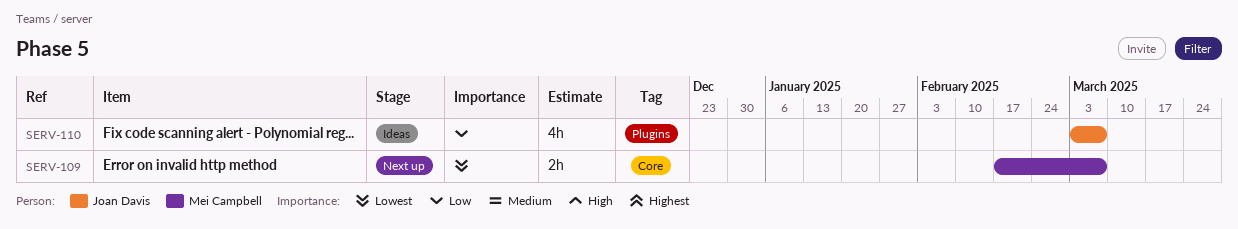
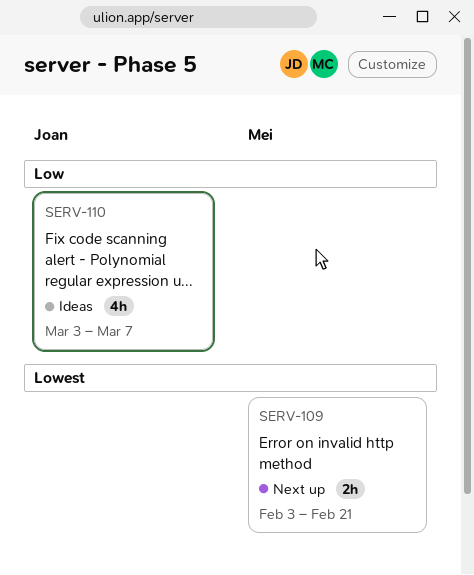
SERV-109, start: Feb 17 -> Feb 3
SERV-109, due: Mar 7 -> Feb 21

